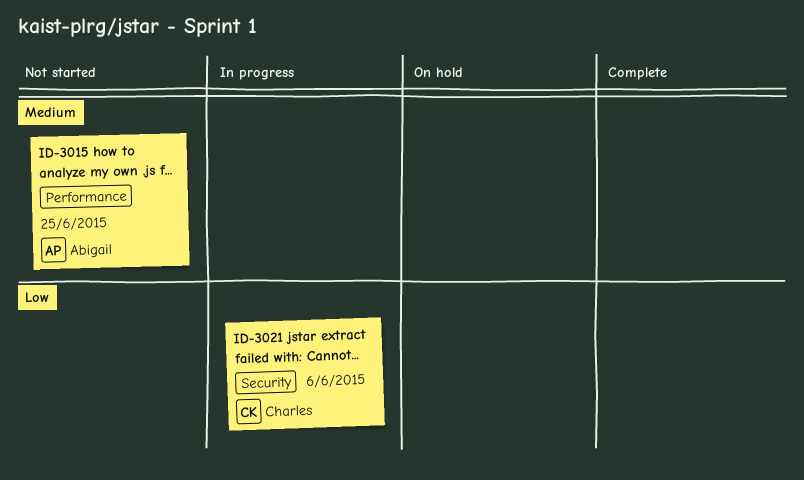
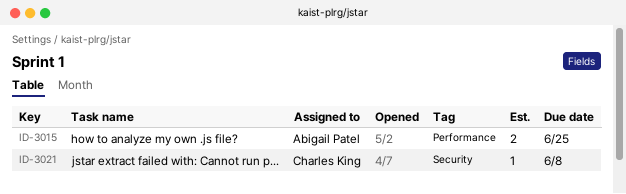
ID-3021, due: Jun 6 -> Jun 8

